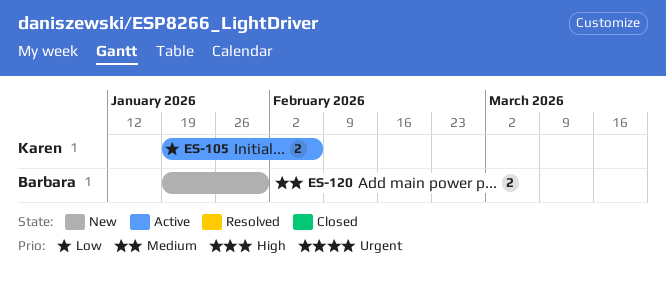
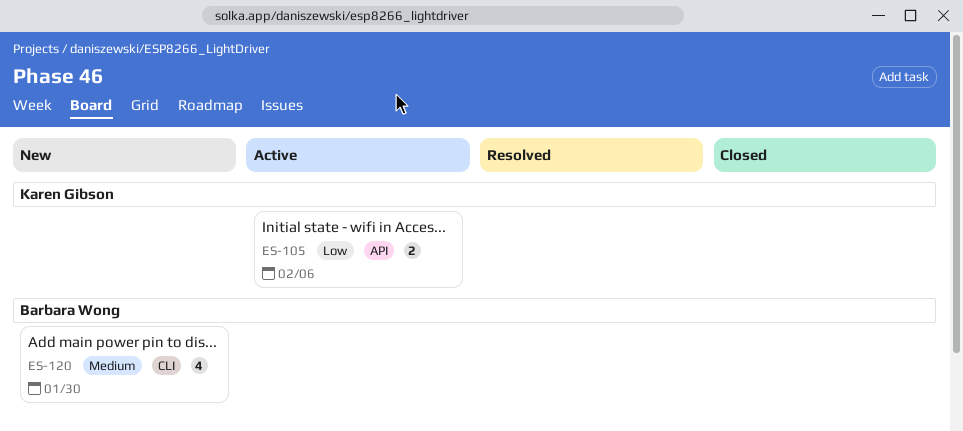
ES-120, estimate: 2 -> 4

